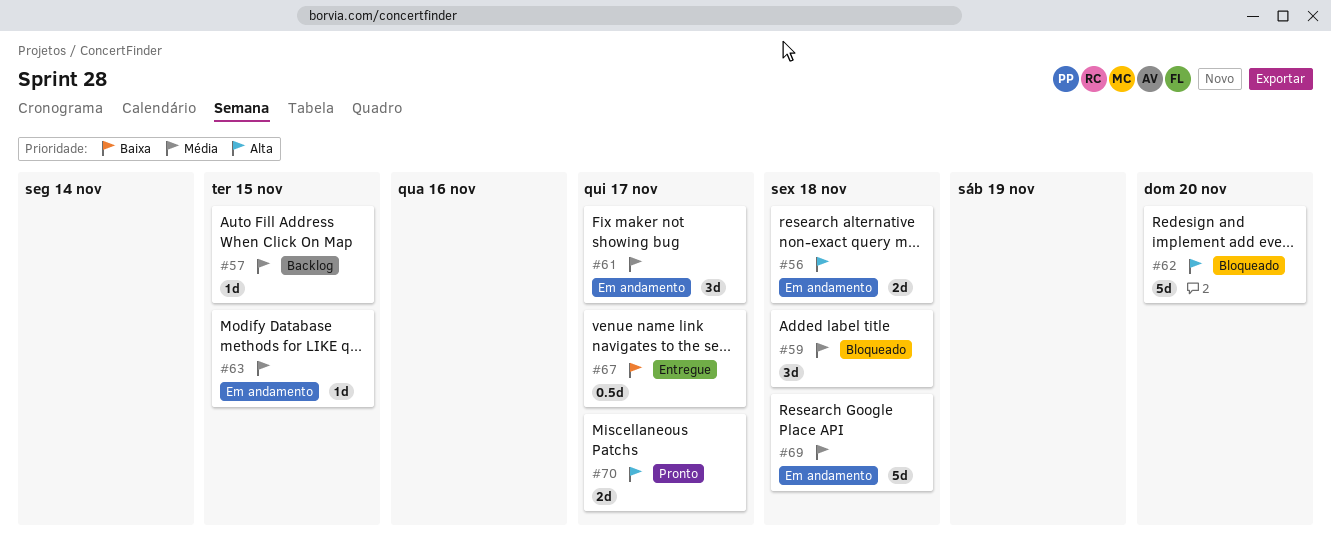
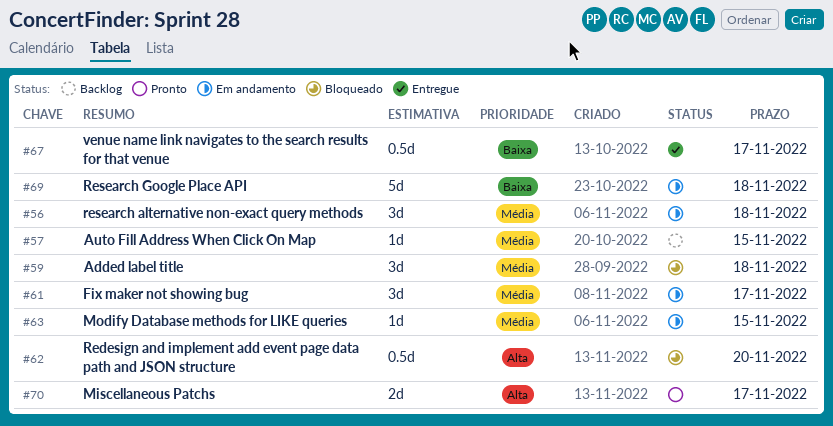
#56, priority: Alta -> Média
#56, estimate: 2d -> 3d
#62, estimate: 5d -> 0.5d
#69, priority: Média -> Baixa

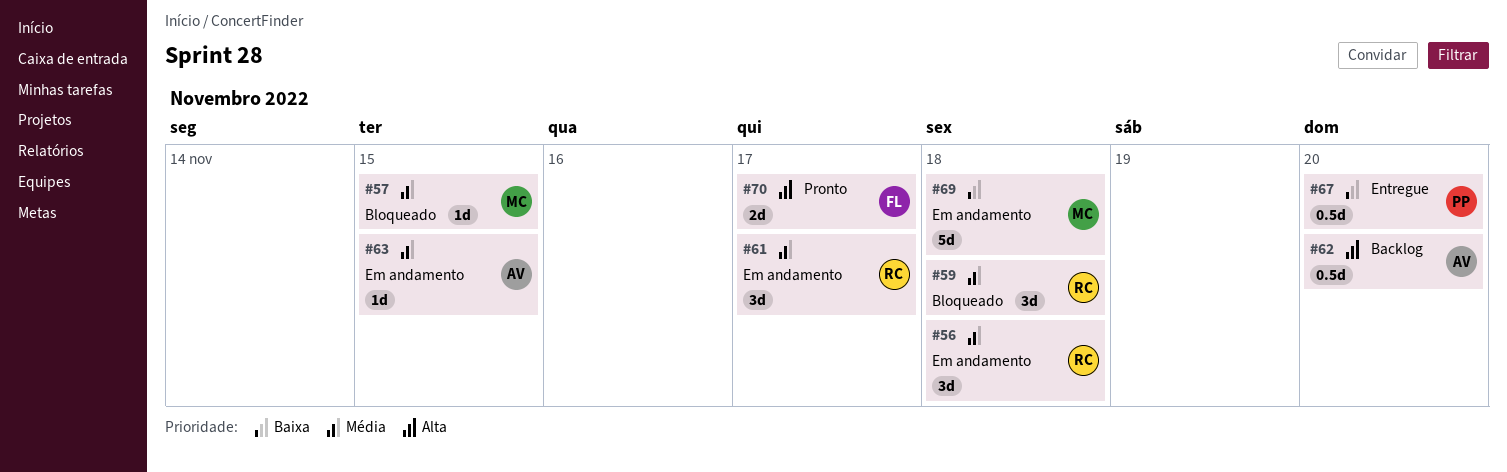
#57, status: Backlog -> Bloqueado
#62, status: Bloqueado -> Backlog
#67, due: Nov 17 -> Nov 20

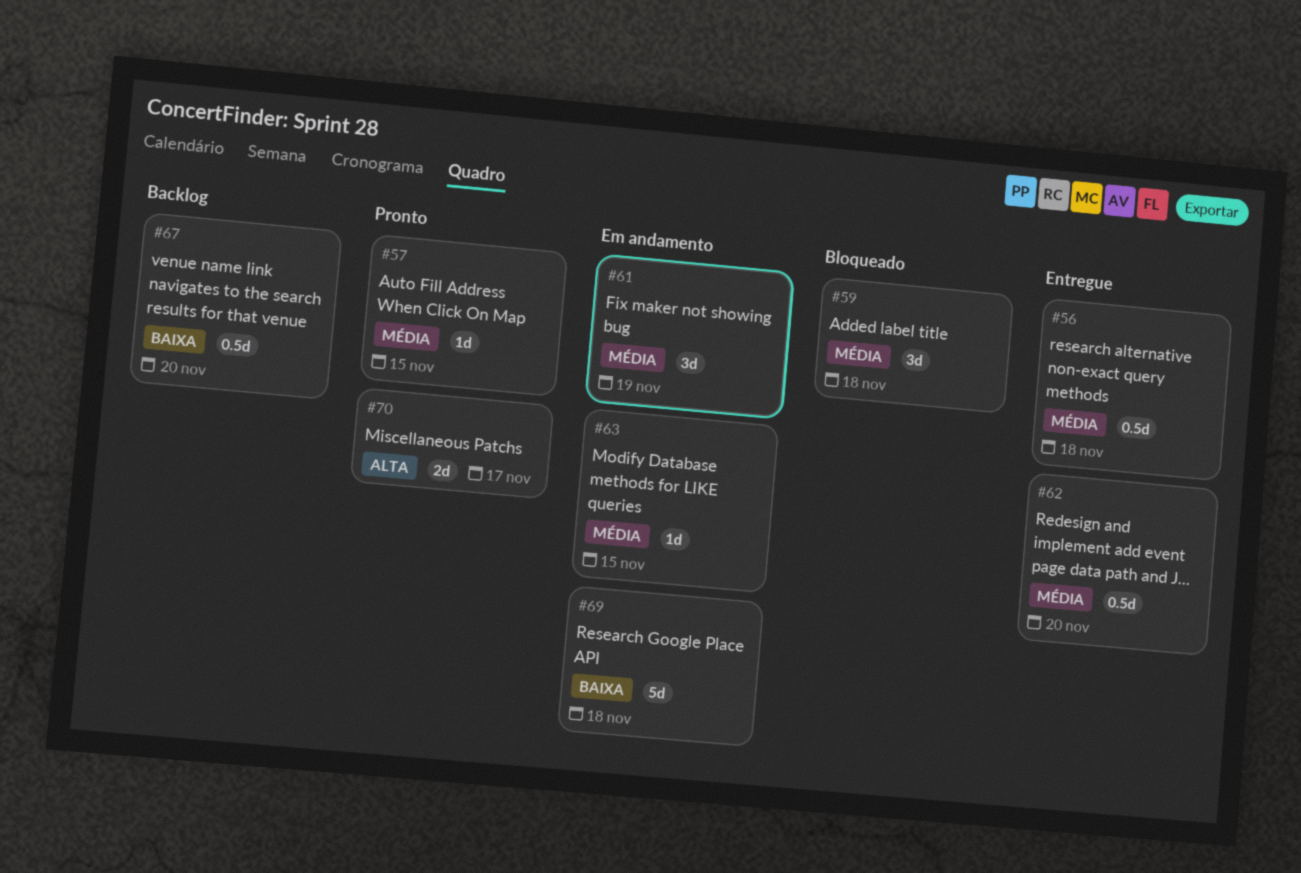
#56, status: Em andamento -> Entregue
#56, estimate: 3d -> 0.5d
#57, status: Bloqueado -> Pronto
#61, due: Nov 17 -> Nov 19
#62, status: Backlog -> Entregue
#62, priority: Alta -> Média
#67, status: Entregue -> Backlog

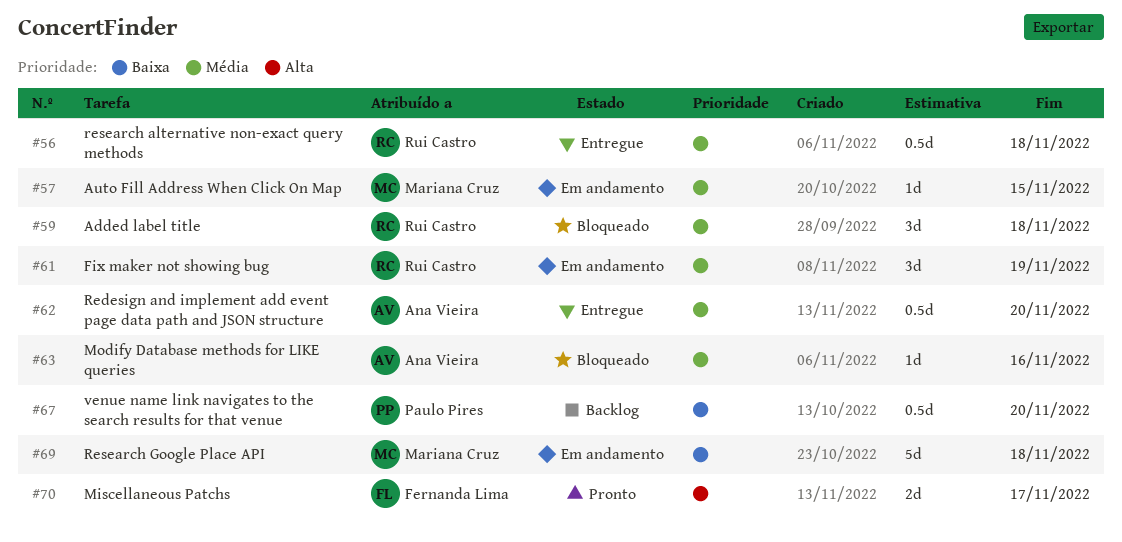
#57, status: Pronto -> Em andamento
#63, status: Em andamento -> Bloqueado
#63, due: Nov 15 -> Nov 16

